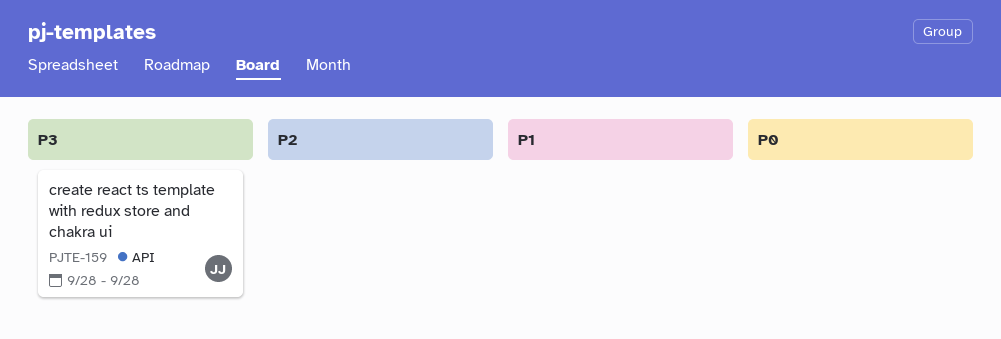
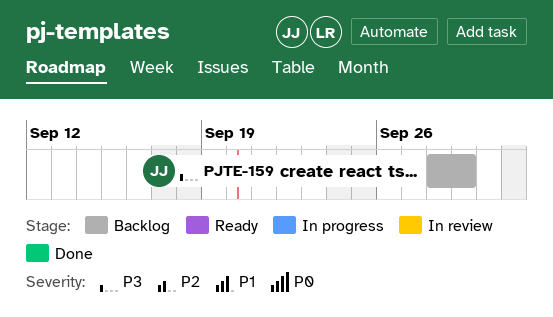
PJTE-159, due: Sep 28 -> Sep 29

